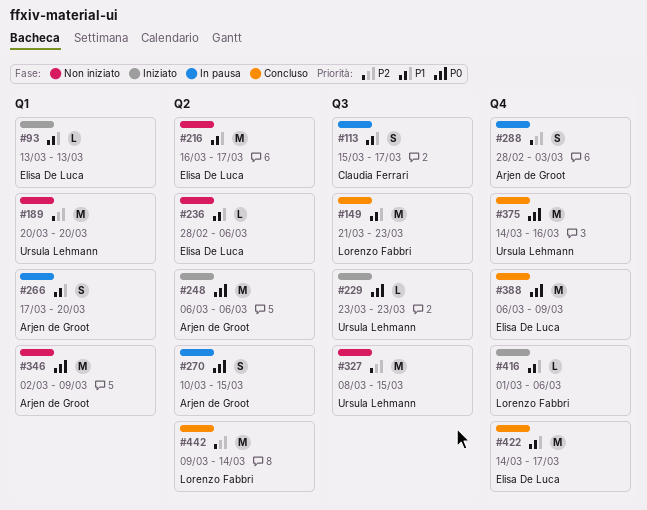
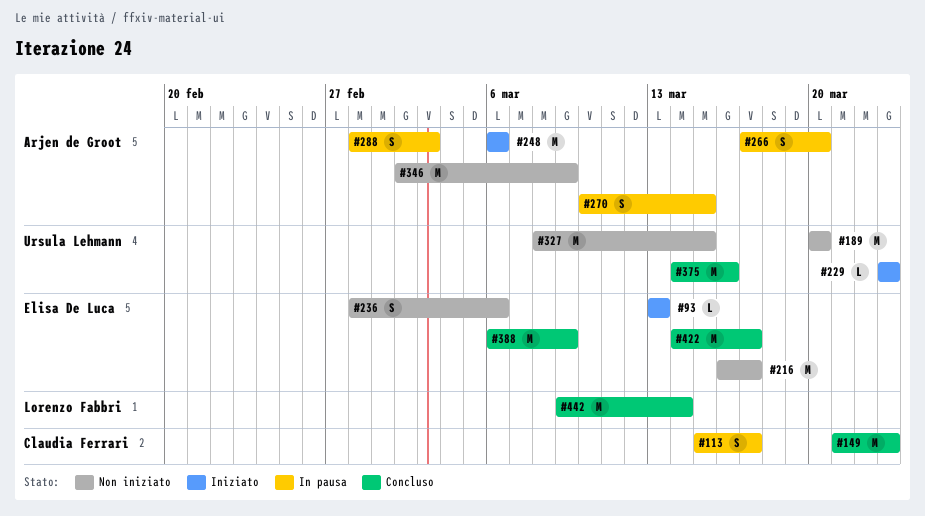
#149, owner: Lorenzo Fabbri -> Claudia Ferrari
#236, estimate: L -> S
#416: present -> none

